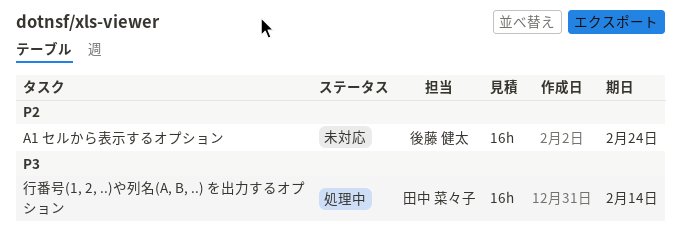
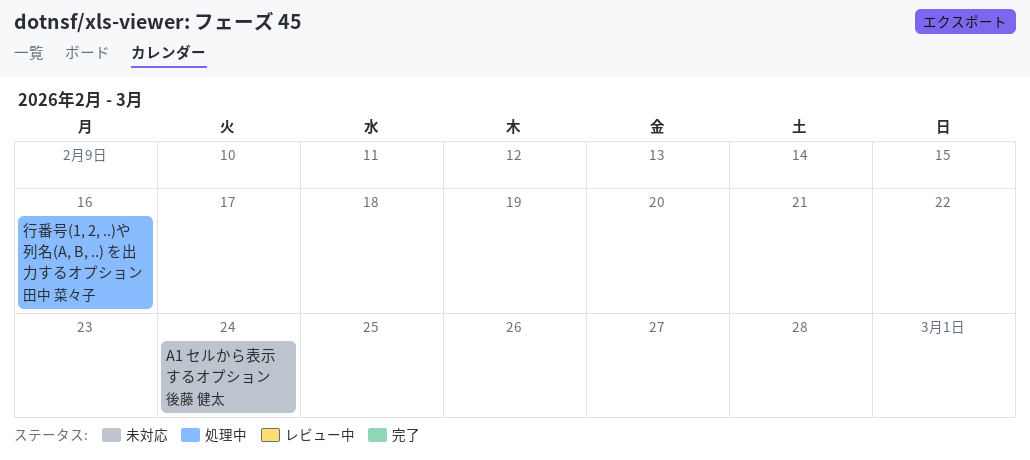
行番号(1, 2, ..)や列名(A, B, ..) を出力するオプション, due: Feb 14 -> Feb 16

